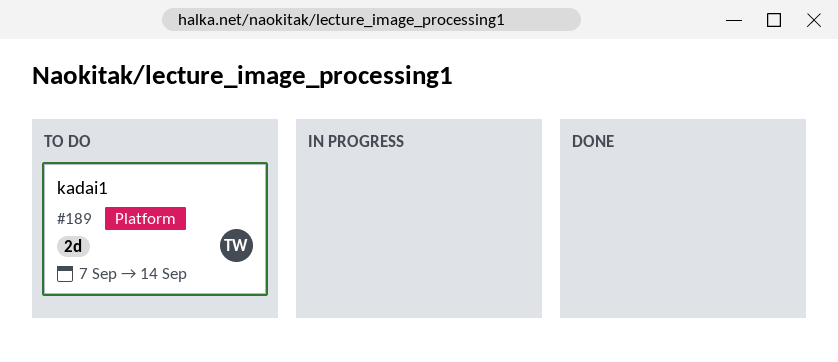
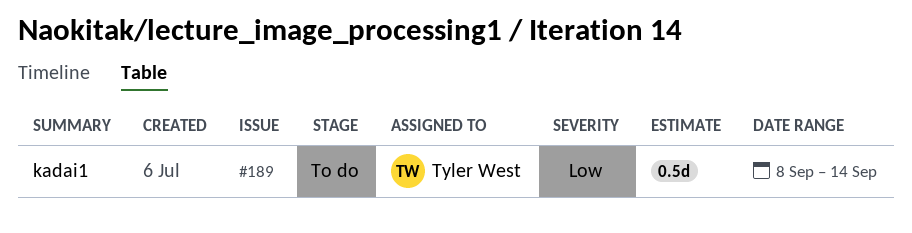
#189, estimate: 2d -> 0.5d
#189, start: Sep 7 -> Sep 8

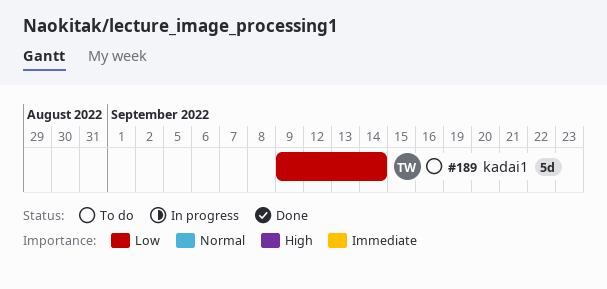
#189, estimate: 0.5d -> 5d
#189, start: Sep 8 -> Sep 9

